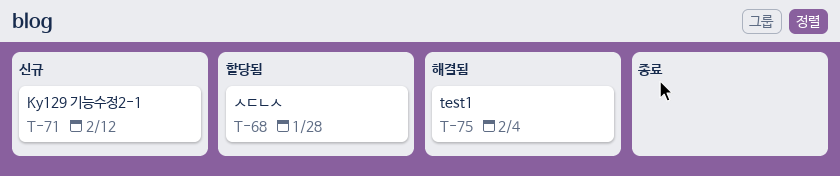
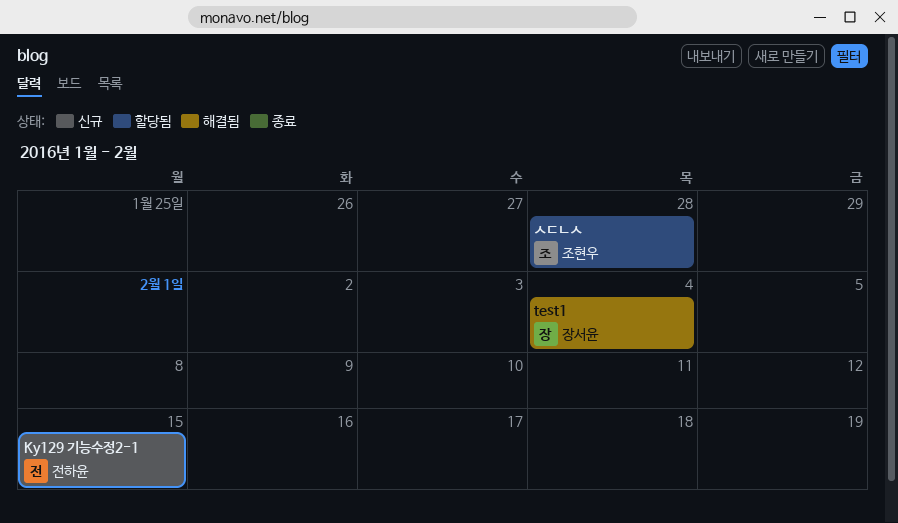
Ky129 기능수정2-1, due: Feb 12 -> Feb 15

